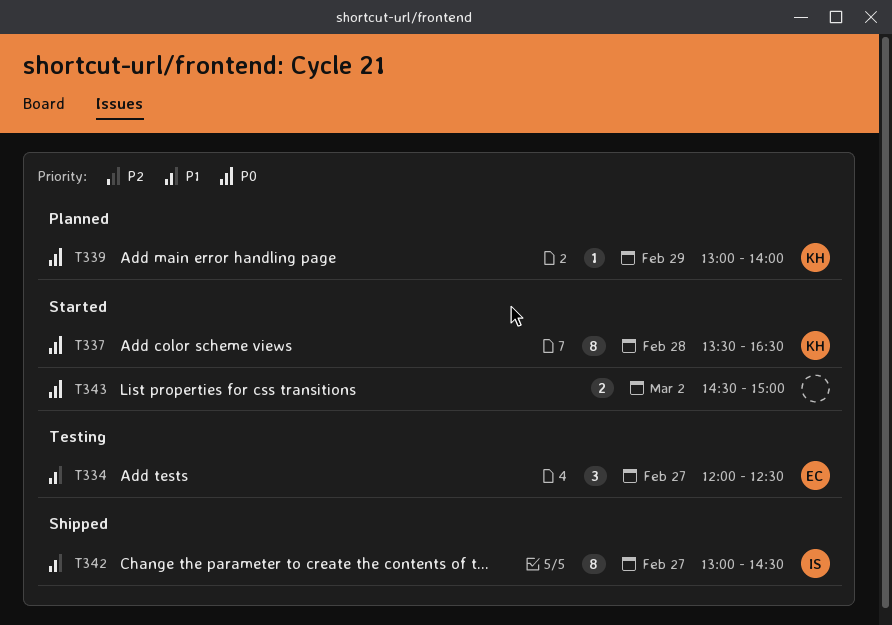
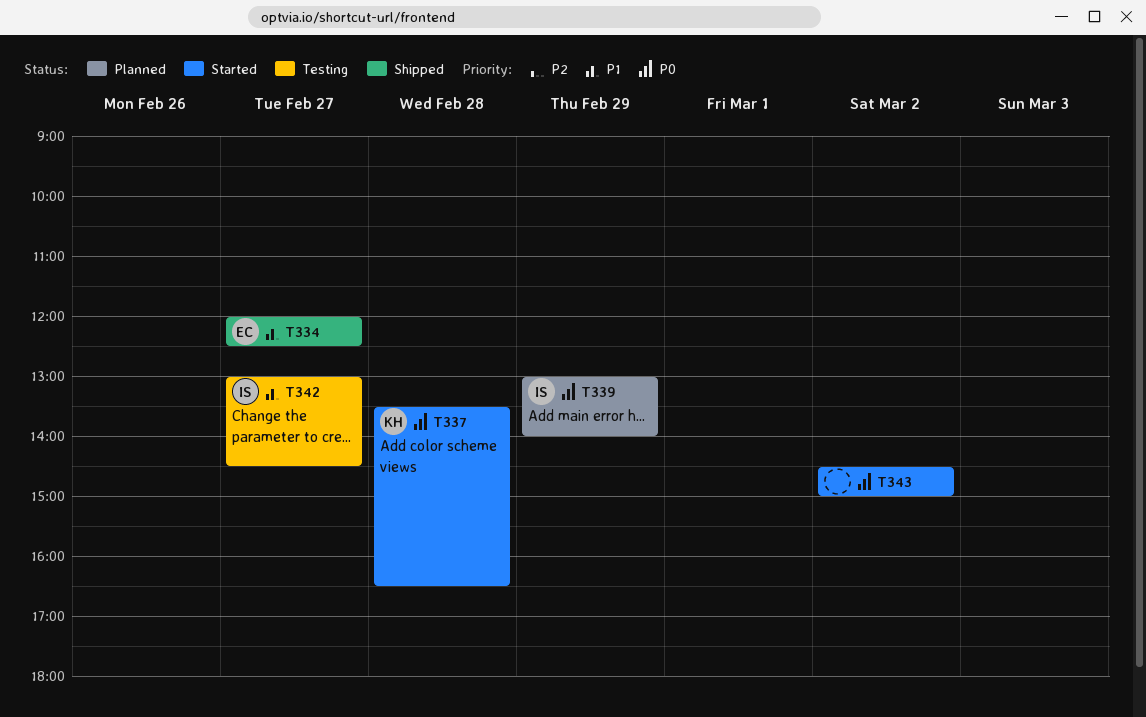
T334, status: Testing -> Shipped
T339, owner: KH -> IS
T342, status: Shipped -> Testing

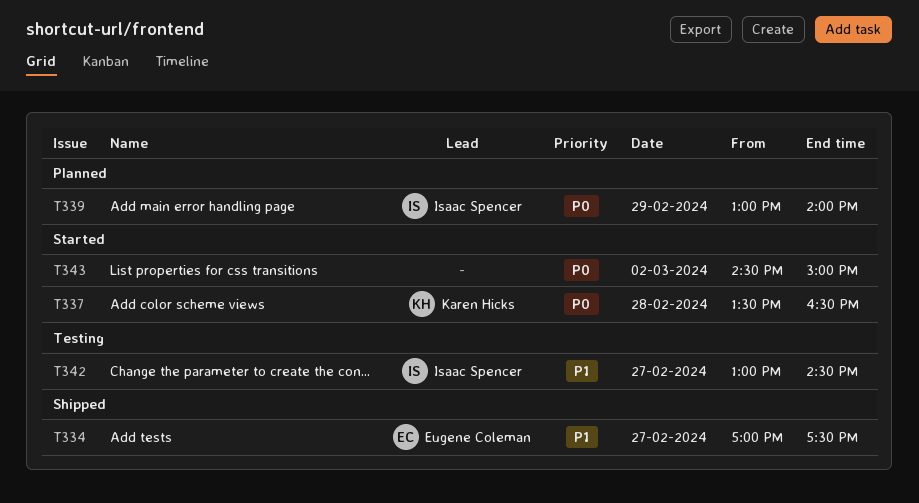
T334, begins: 12:00 -> 17:00
T334, ends: 12:30 -> 17:30

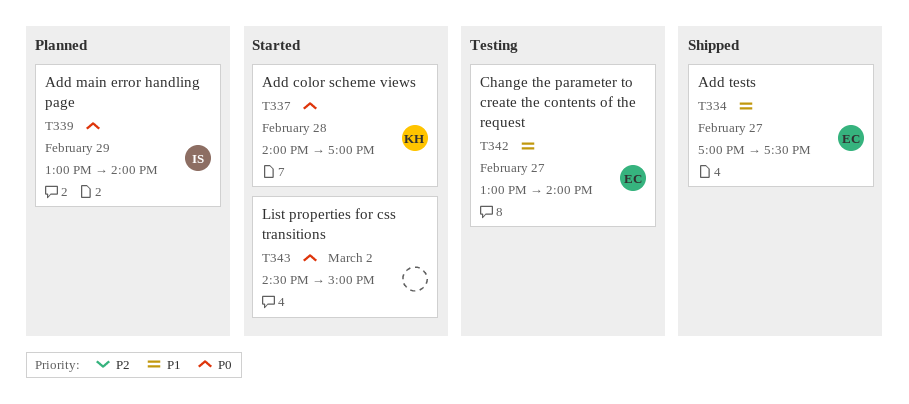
T337, begins: 13:30 -> 14:00
T337, ends: 16:30 -> 17:00
T342, owner: Isaac Spencer -> Eugene Coleman
T342, ends: 14:30 -> 14:00

